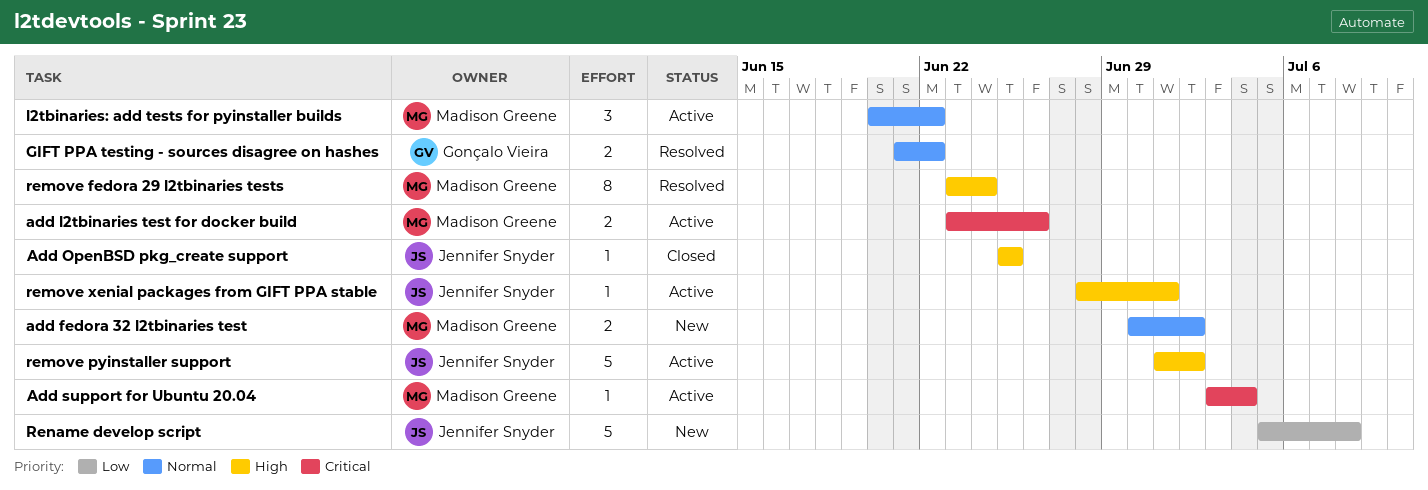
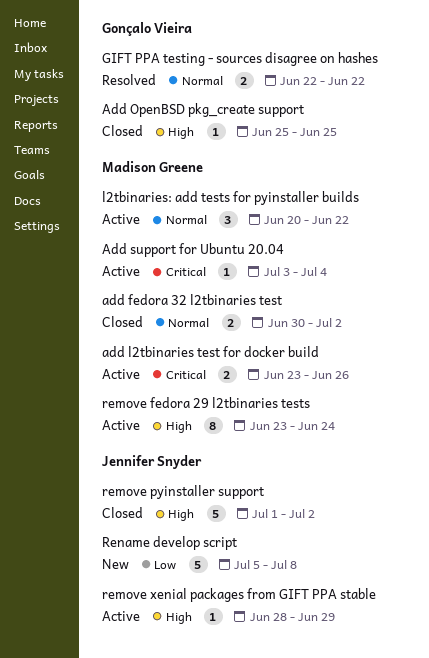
add fedora 32 l2tbinaries test, status: New -> Closed
Add OpenBSD pkg_create support, owner: Jennifer Snyder -> Gonçalo Vieira
GIFT PPA testing - sources disagree on hashes, start: Jun 21 -> Jun 22
remove fedora 29 l2tbinaries tests, status: Resolved -> Active
remove pyinstaller support, status: Active -> Closed
remove xenial packages from GIFT PPA stable, due: Jul 1 -> Jun 29

